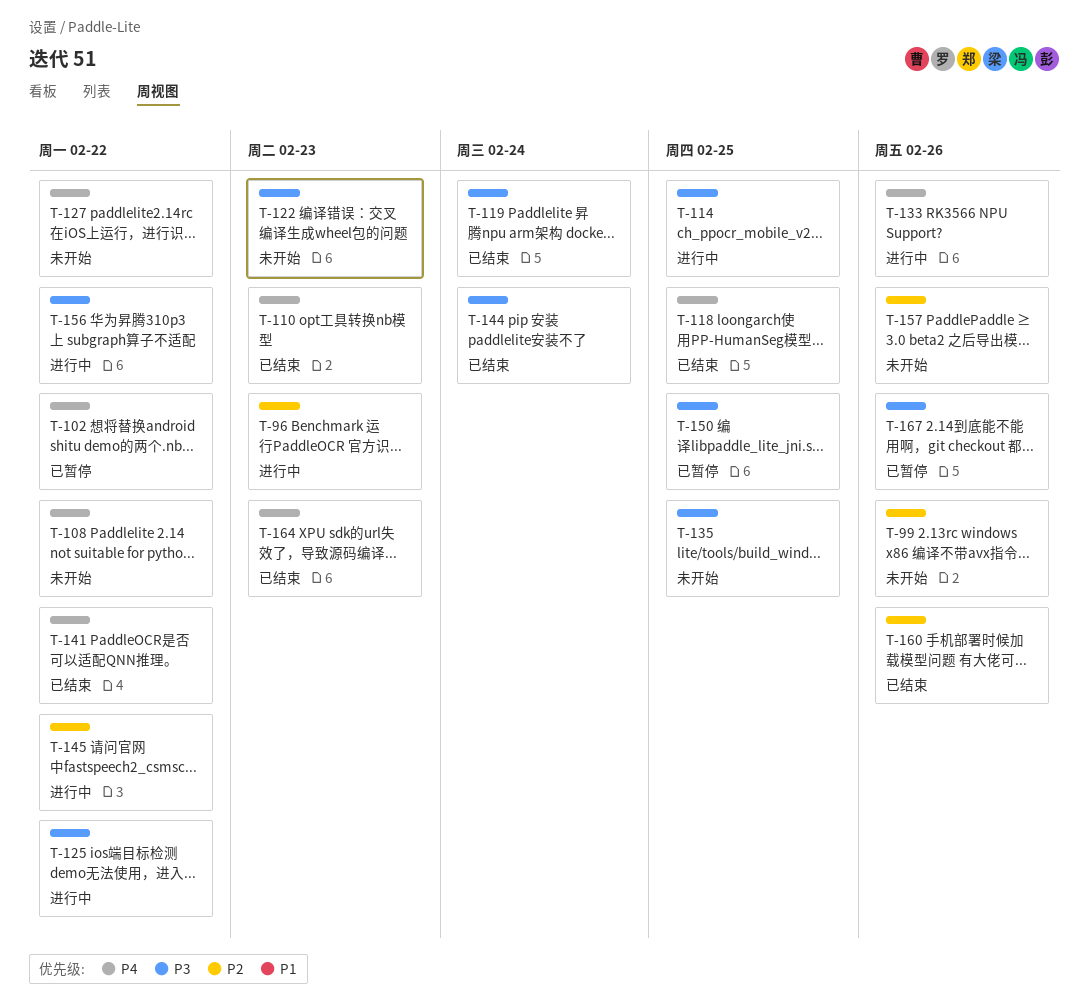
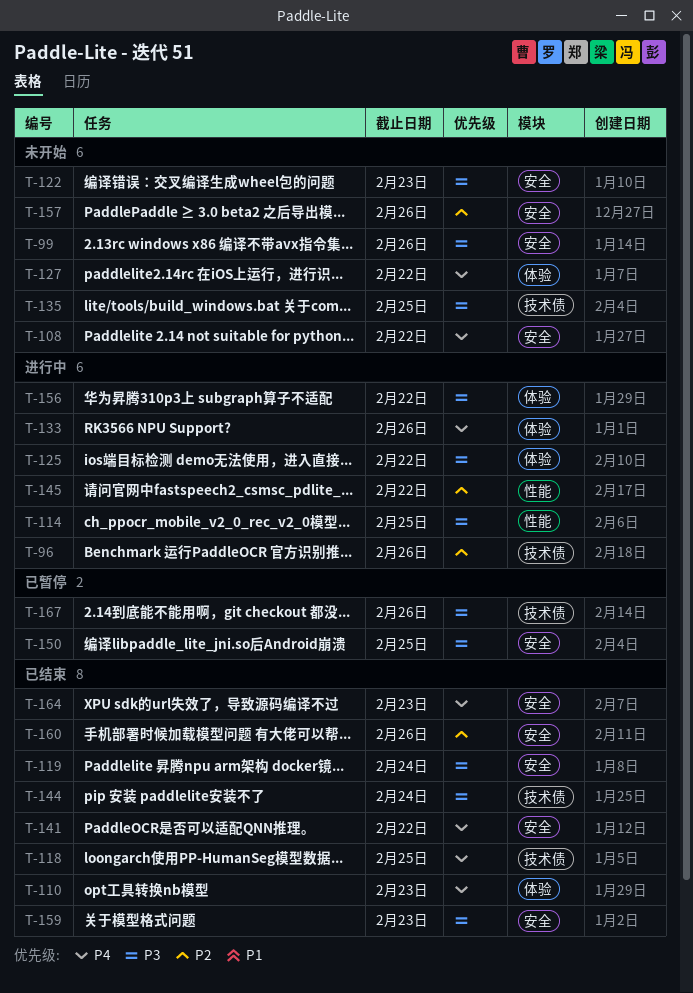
T-96, due: Feb 23 -> Feb 26
T-99, priority: P2 -> P3
T-102: present -> none
T-159: none -> present

